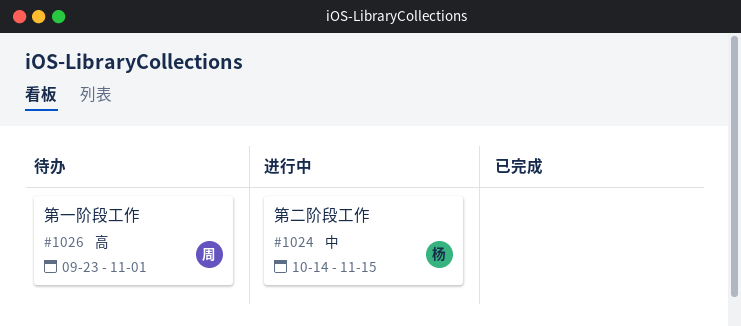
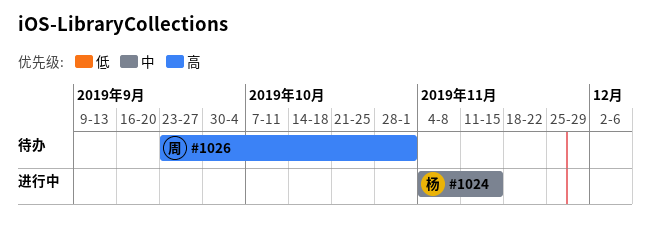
#1024, start: Oct 14 -> Nov 4

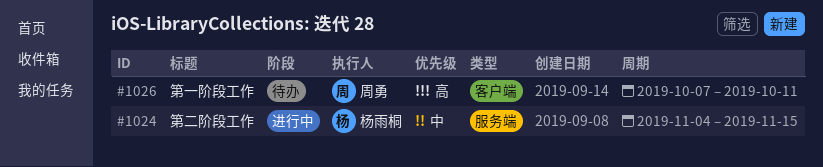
#1026, start: Sep 23 -> Oct 7
#1026, due: Nov 1 -> Oct 11

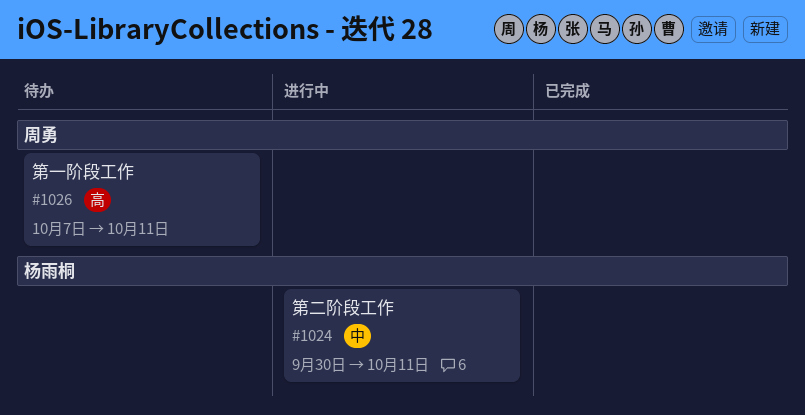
#1024, start: Nov 4 -> Sep 30
#1024, due: Nov 15 -> Oct 11

